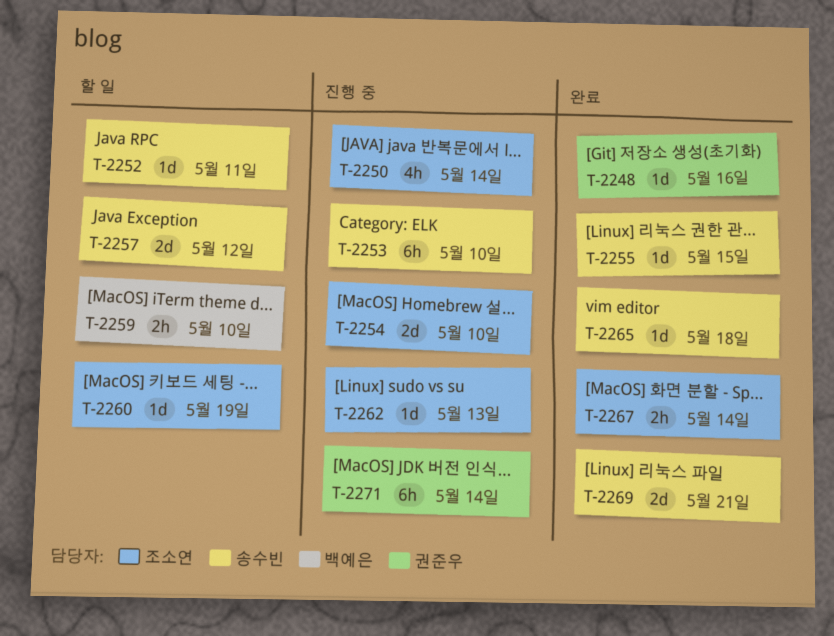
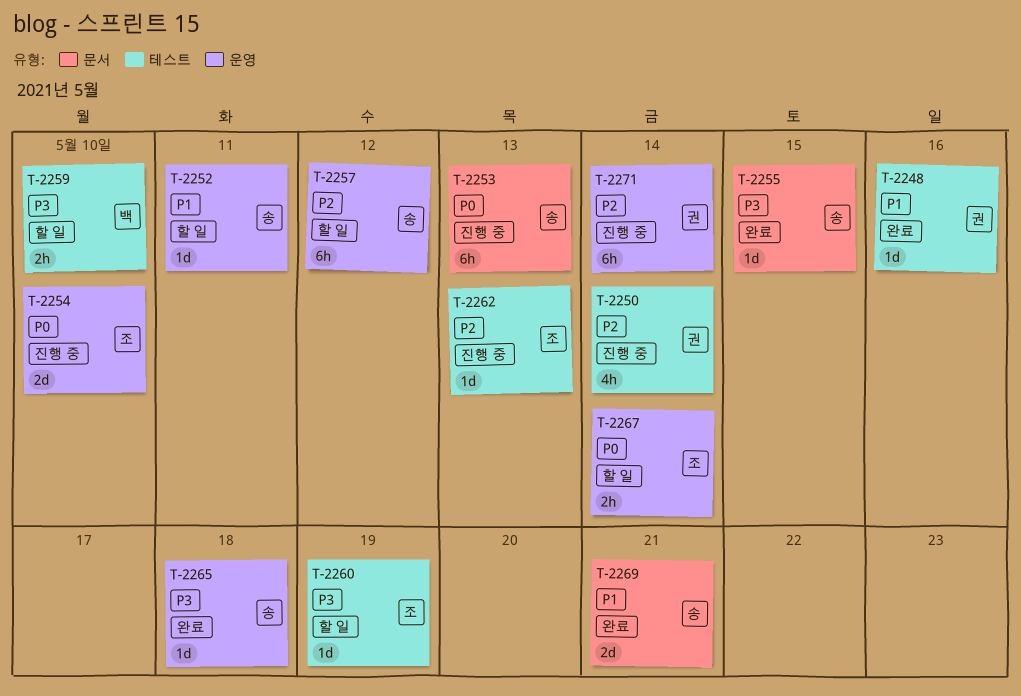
T-2250, owner: 조소연 -> 권준우
T-2253, due: May 10 -> May 13
T-2257, estimate: 2d -> 6h
T-2267, status: 완료 -> 할 일

